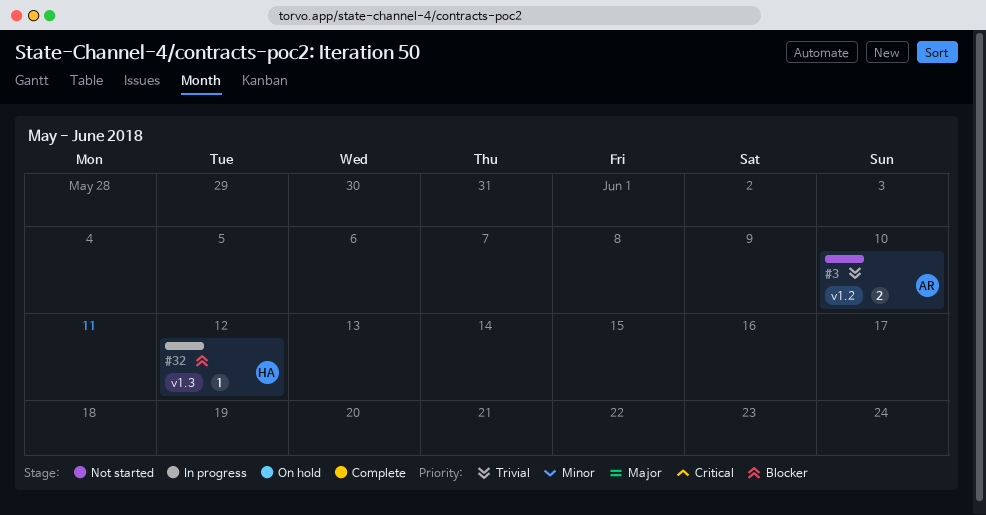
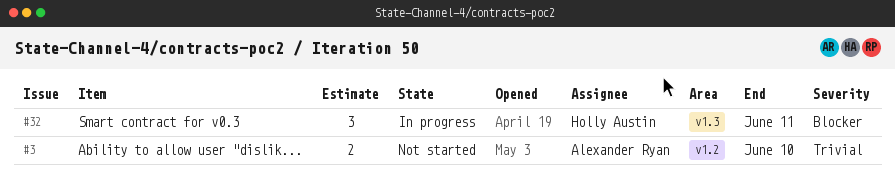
#32, estimate: 1 -> 3
#32, due: Jun 12 -> Jun 11

